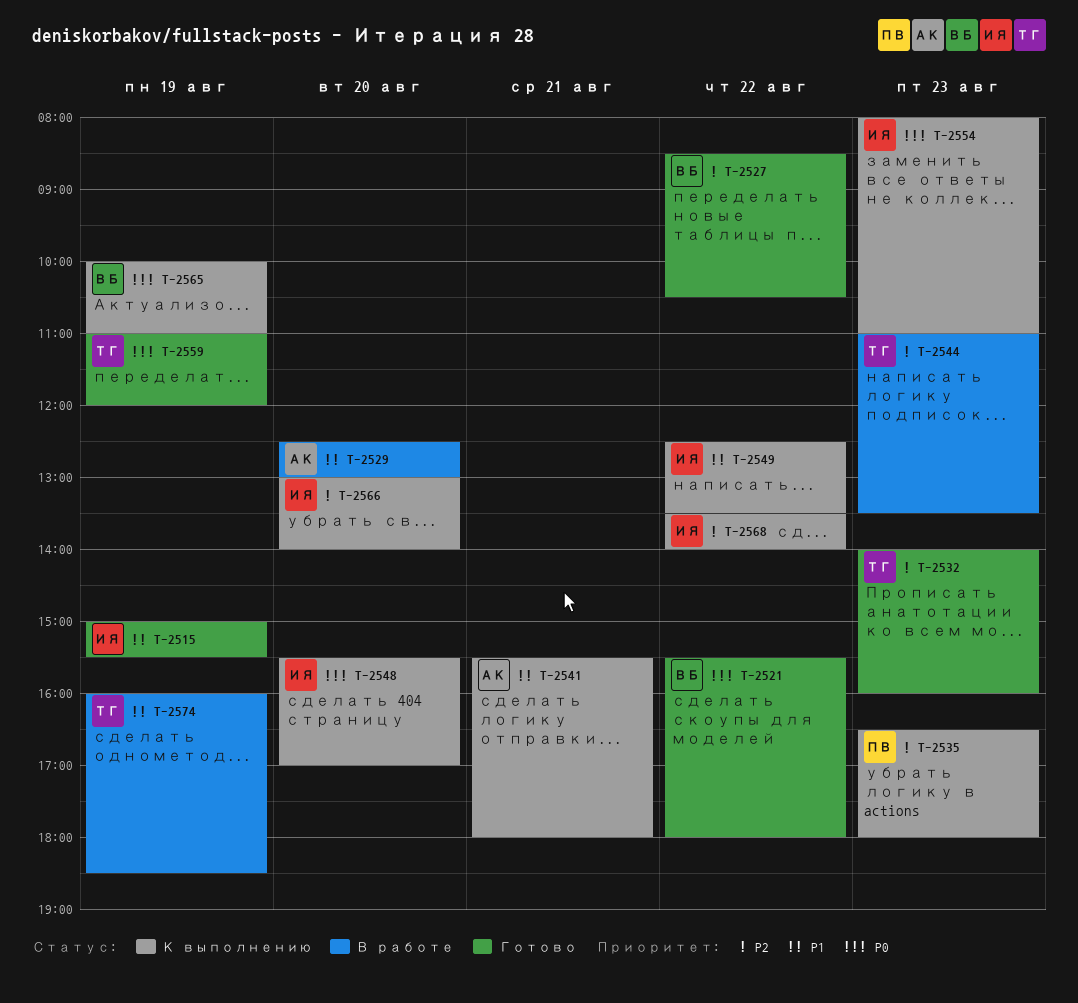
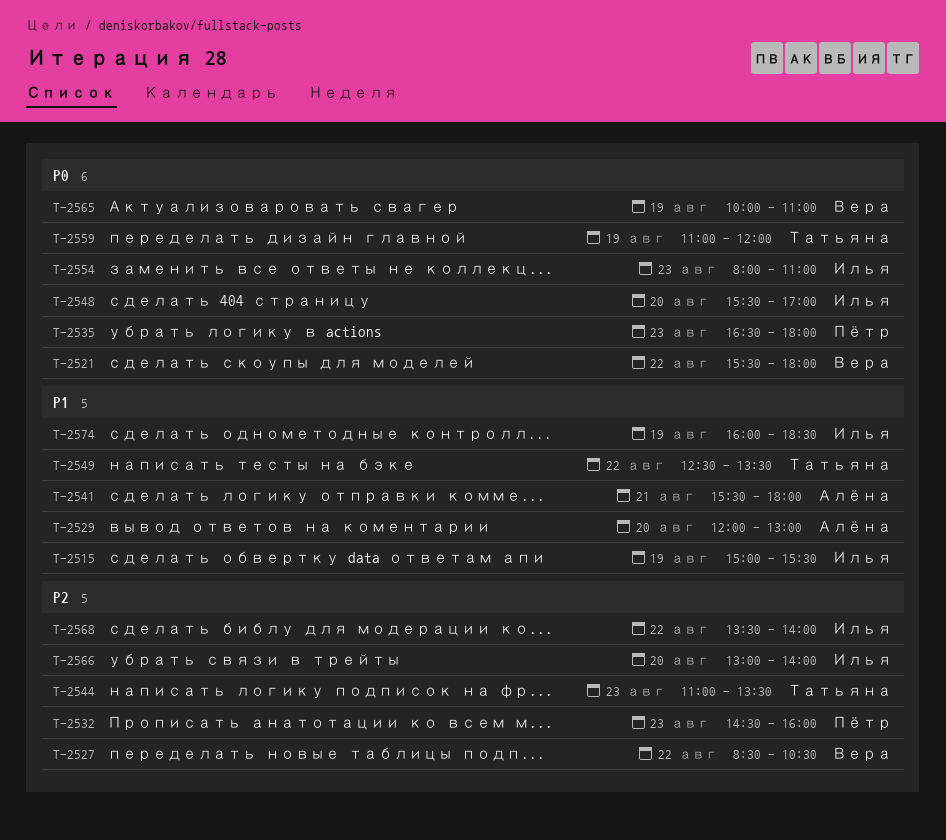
T-2529, begins: 12:30 -> 12:00
T-2532, owner: Татьяна -> Пётр
T-2532, begins: 14:00 -> 14:30
T-2535, priority: P2 -> P0
T-2549, owner: Илья -> Татьяна
T-2574, owner: Татьяна -> Илья

